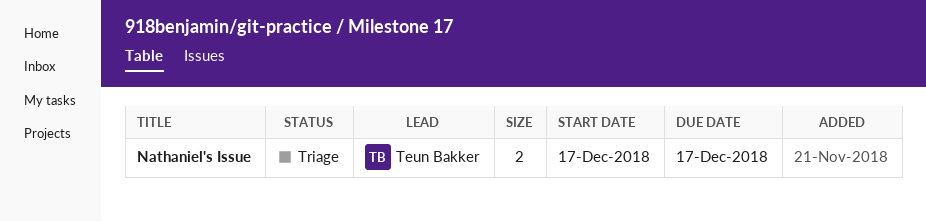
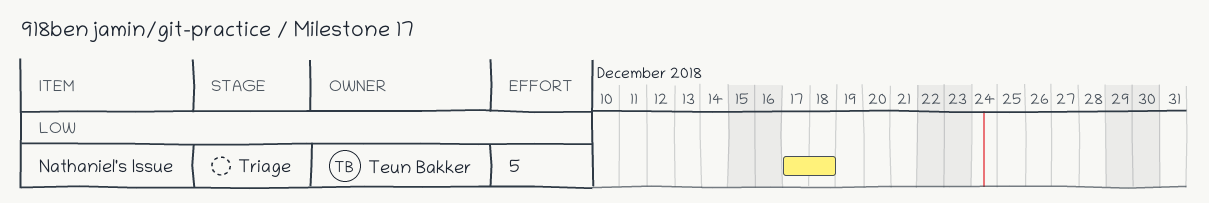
Nathaniel's Issue, estimate: 2 -> 5
Nathaniel's Issue, due: Dec 17 -> Dec 18

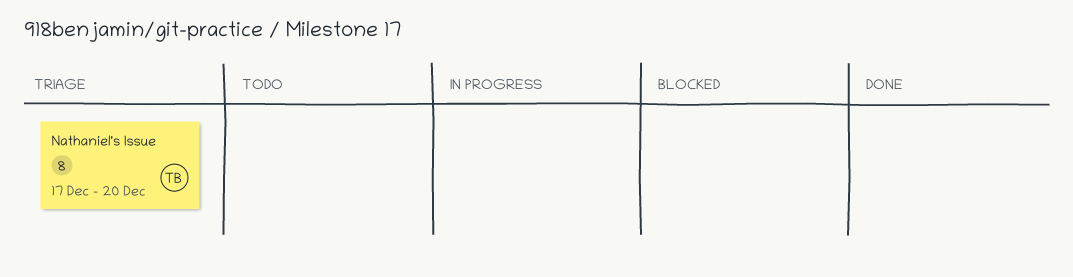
Nathaniel's Issue, estimate: 5 -> 8
Nathaniel's Issue, due: Dec 18 -> Dec 20

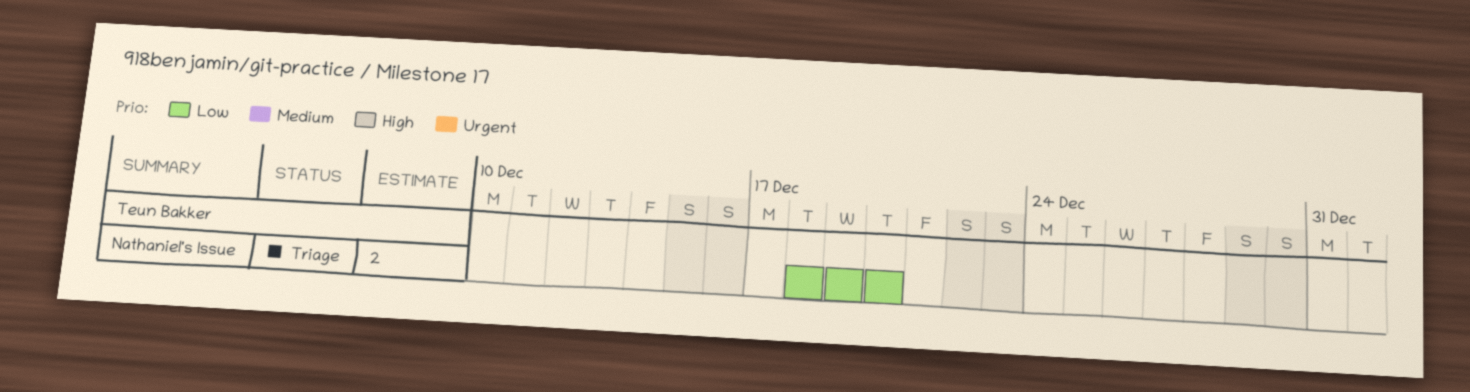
Nathaniel's Issue, estimate: 8 -> 2
Nathaniel's Issue, start: Dec 17 -> Dec 18

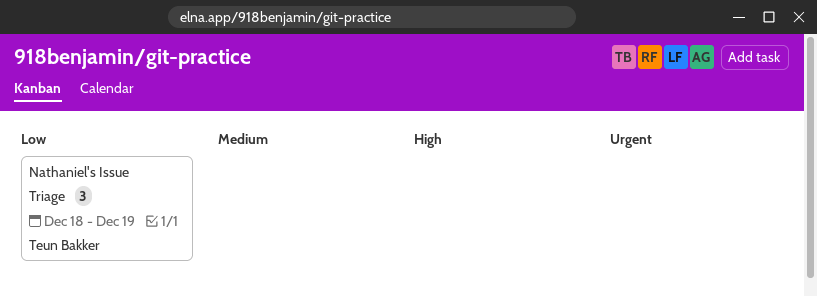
Nathaniel's Issue, estimate: 2 -> 3
Nathaniel's Issue, due: Dec 20 -> Dec 19

